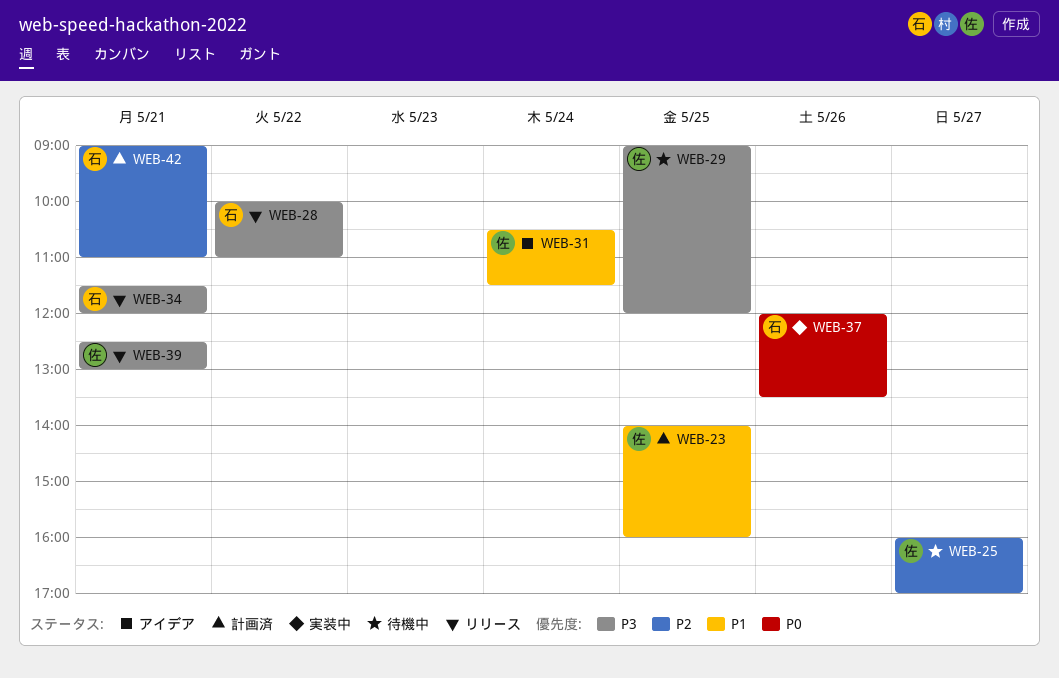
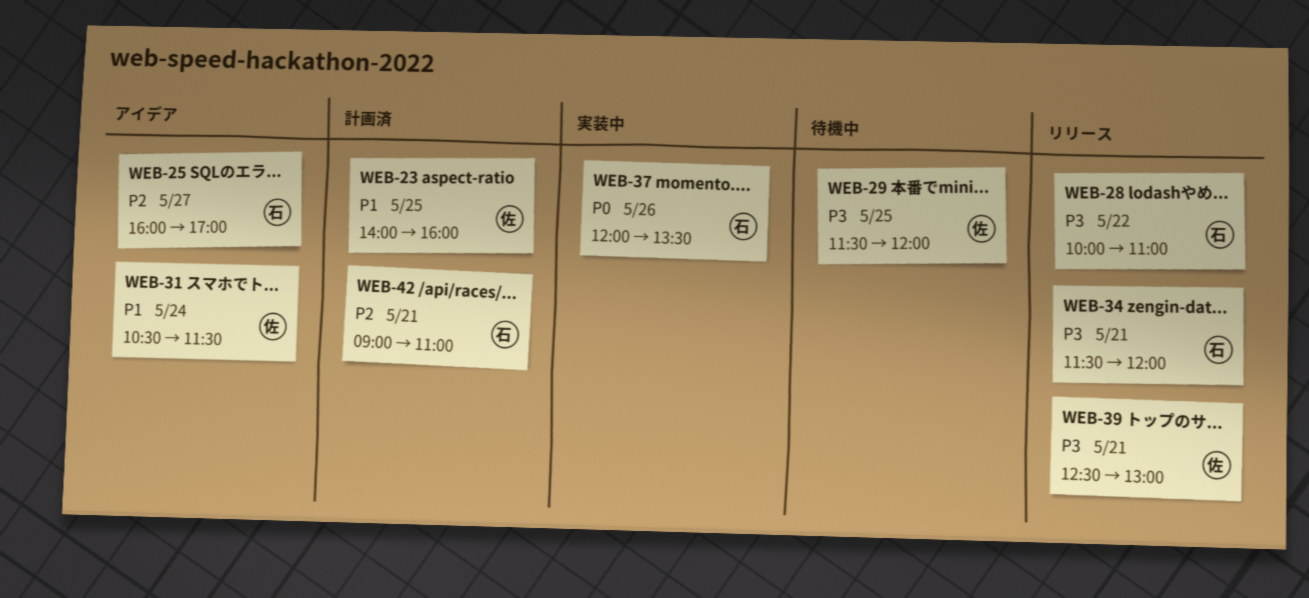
WEB-25, status: 待機中 -> アイデア
WEB-25, owner: 佐 -> 石
WEB-29, begins: 09:00 -> 11:30

